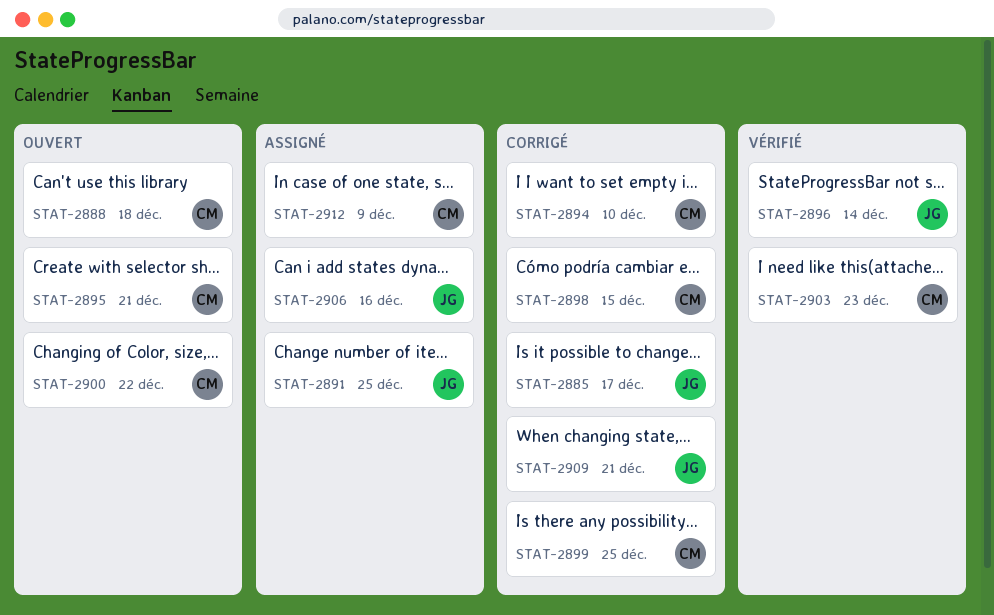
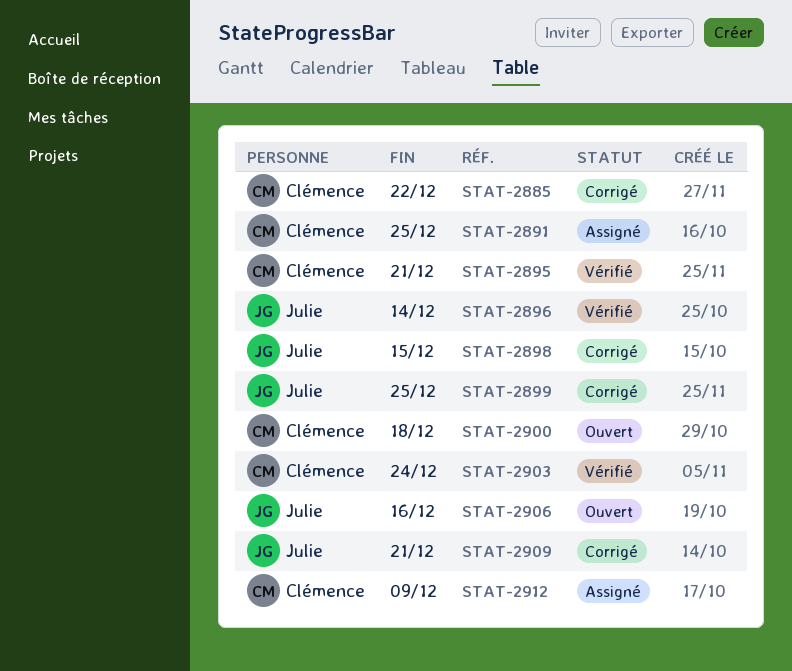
STAT-2885, owner: Julie -> Clémence
STAT-2885, due: Dec 17 -> Dec 22
STAT-2888: present -> none
STAT-2891, owner: Julie -> Clémence
STAT-2894: present -> none
STAT-2895, status: Ouvert -> Vérifié
STAT-2898, owner: Clémence -> Julie
STAT-2899, owner: Clémence -> Julie
STAT-2900, due: Dec 22 -> Dec 18
STAT-2903, due: Dec 23 -> Dec 24
STAT-2906, status: Assigné -> Ouvert

